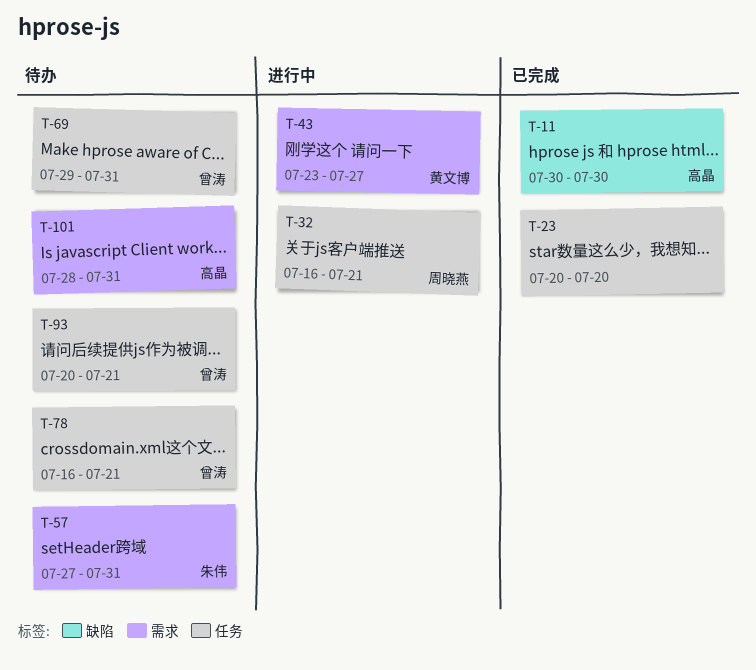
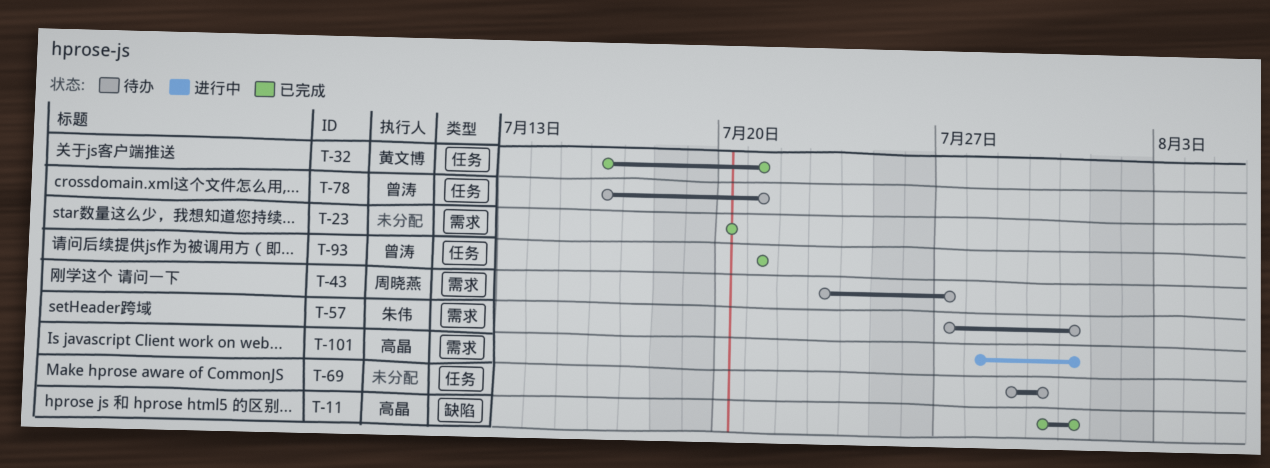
T-11, due: Jul 30 -> Jul 31
T-23, label: 任务 -> 需求
T-32, status: 进行中 -> 已完成
T-32, owner: 周晓燕 -> 黄文博
T-43, status: 进行中 -> 待办
T-43, owner: 黄文博 -> 周晓燕
T-69, owner: 曾涛 -> none
T-69, due: Jul 31 -> Jul 30
T-93, status: 待办 -> 已完成
T-93, start: Jul 20 -> Jul 21
T-101, status: 待办 -> 进行中

